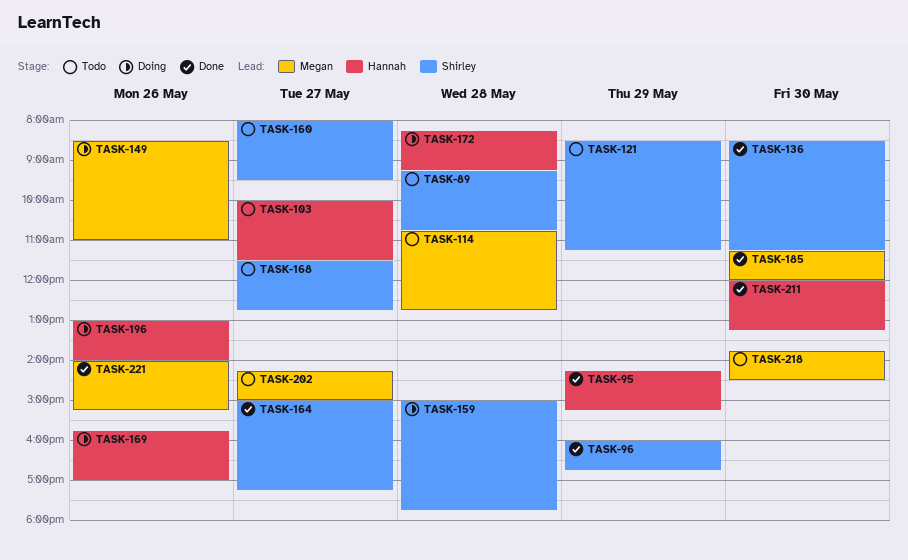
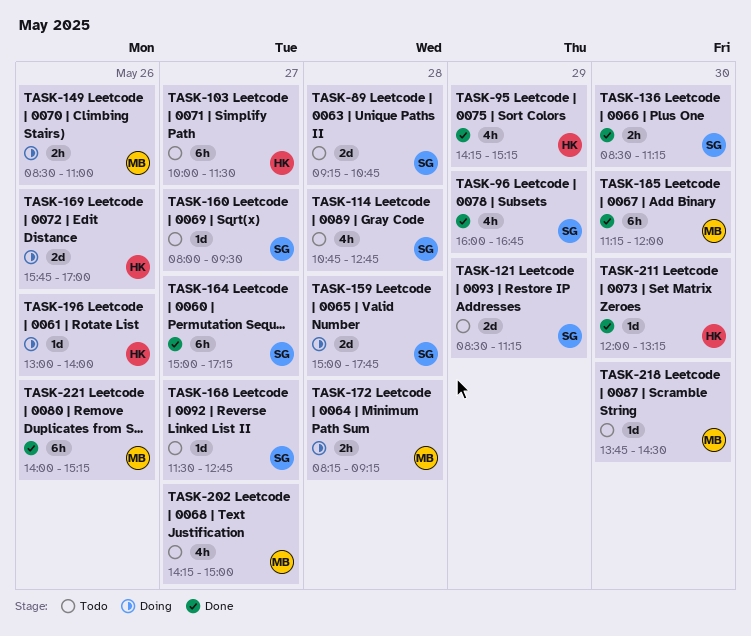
TASK-114, owner: Megan -> Shirley
TASK-172, owner: Hannah -> Megan

